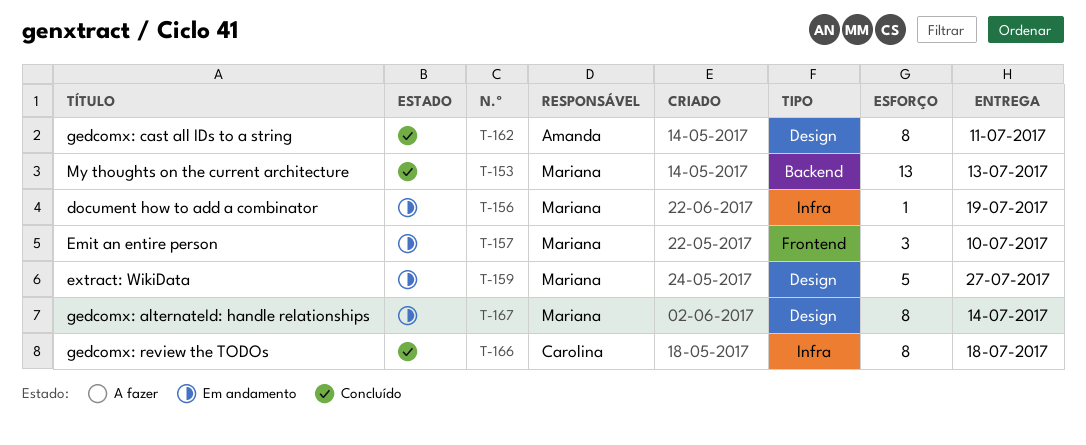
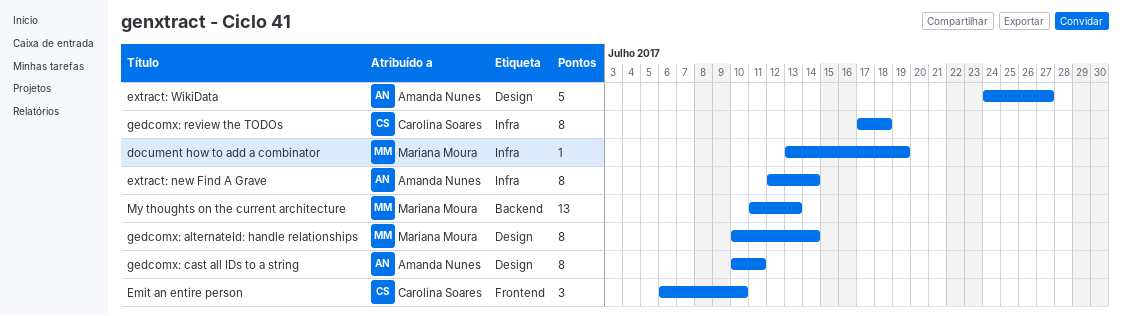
Emit an entire person, owner: Mariana Moura -> Carolina Soares
extract: new Find A Grave: none -> present
extract: WikiData, owner: Mariana Moura -> Amanda Nunes

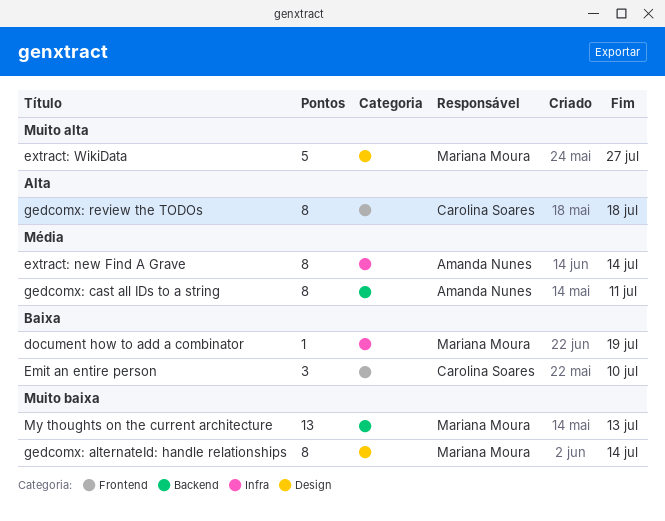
extract: WikiData, owner: Amanda Nunes -> Mariana Moura
gedcomx: cast all IDs to a string, label: Design -> Backend
gedcomx: review the TODOs, label: Infra -> Frontend

